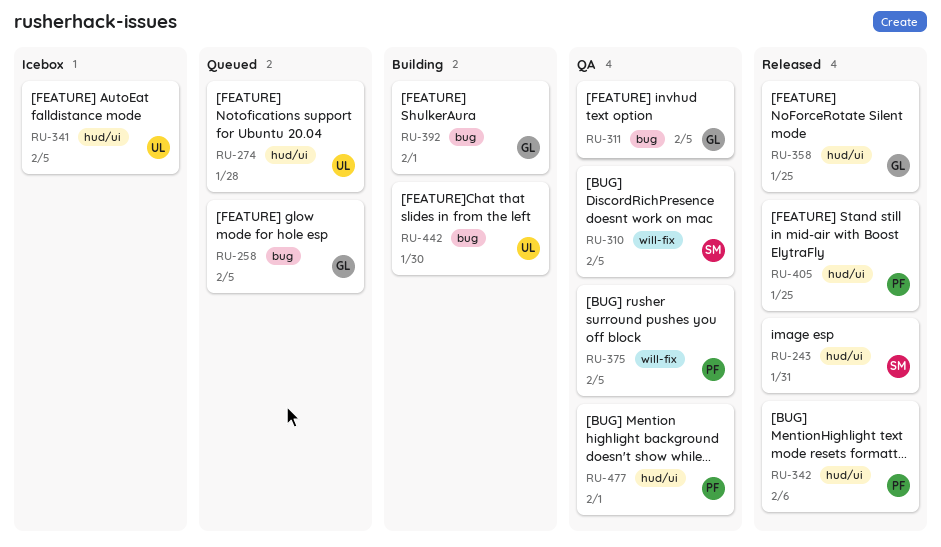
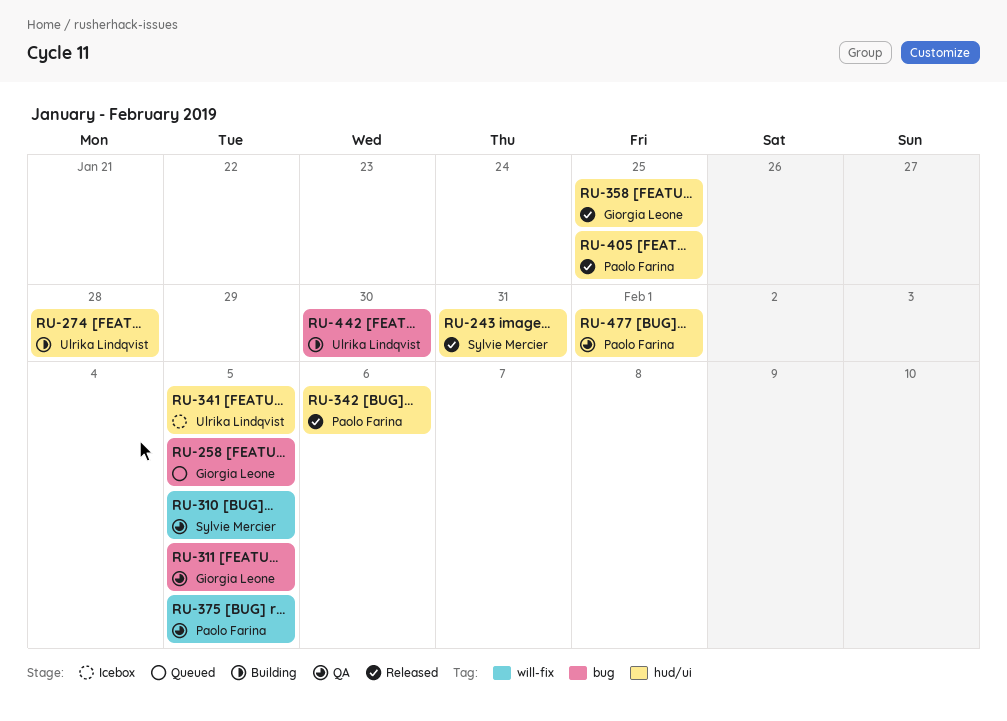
RU-274, status: Queued -> Building
RU-392: present -> none

